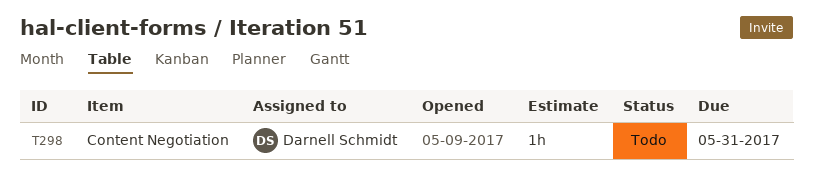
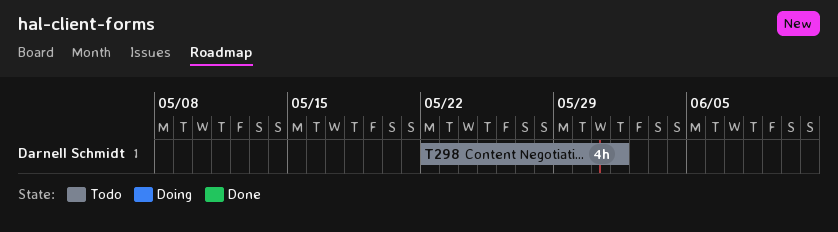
T298, estimate: 1h -> 4h
T298, due: May 31 -> Jun 1

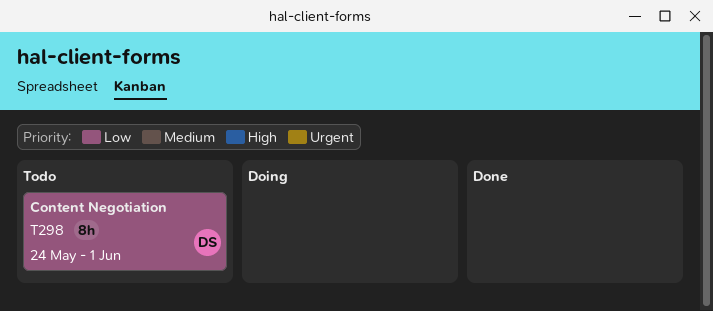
T298, estimate: 4h -> 8h
T298, start: May 22 -> May 24

